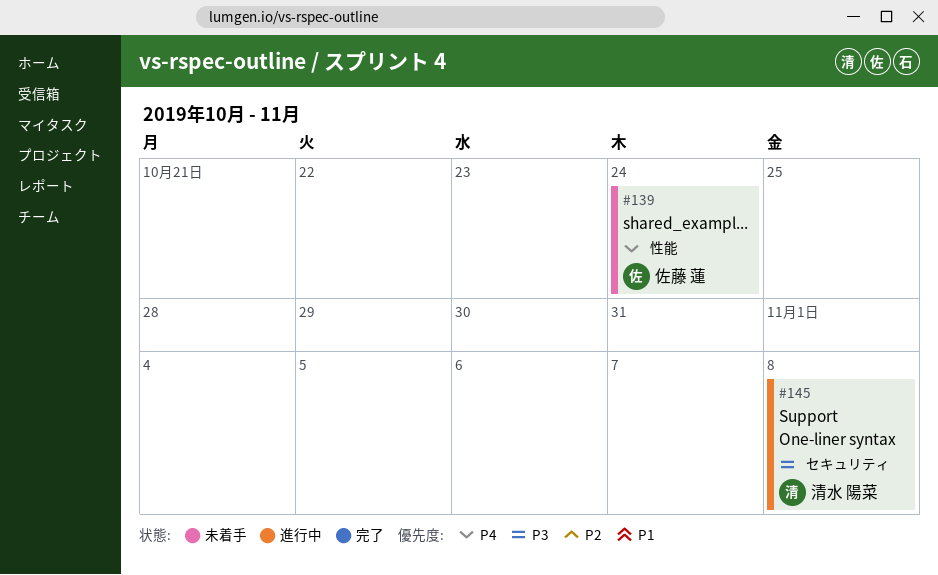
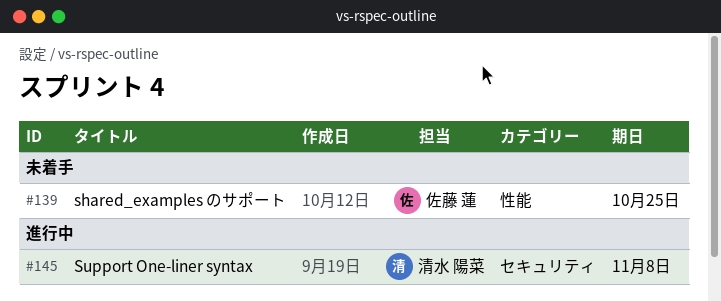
#139, due: Oct 24 -> Oct 25

